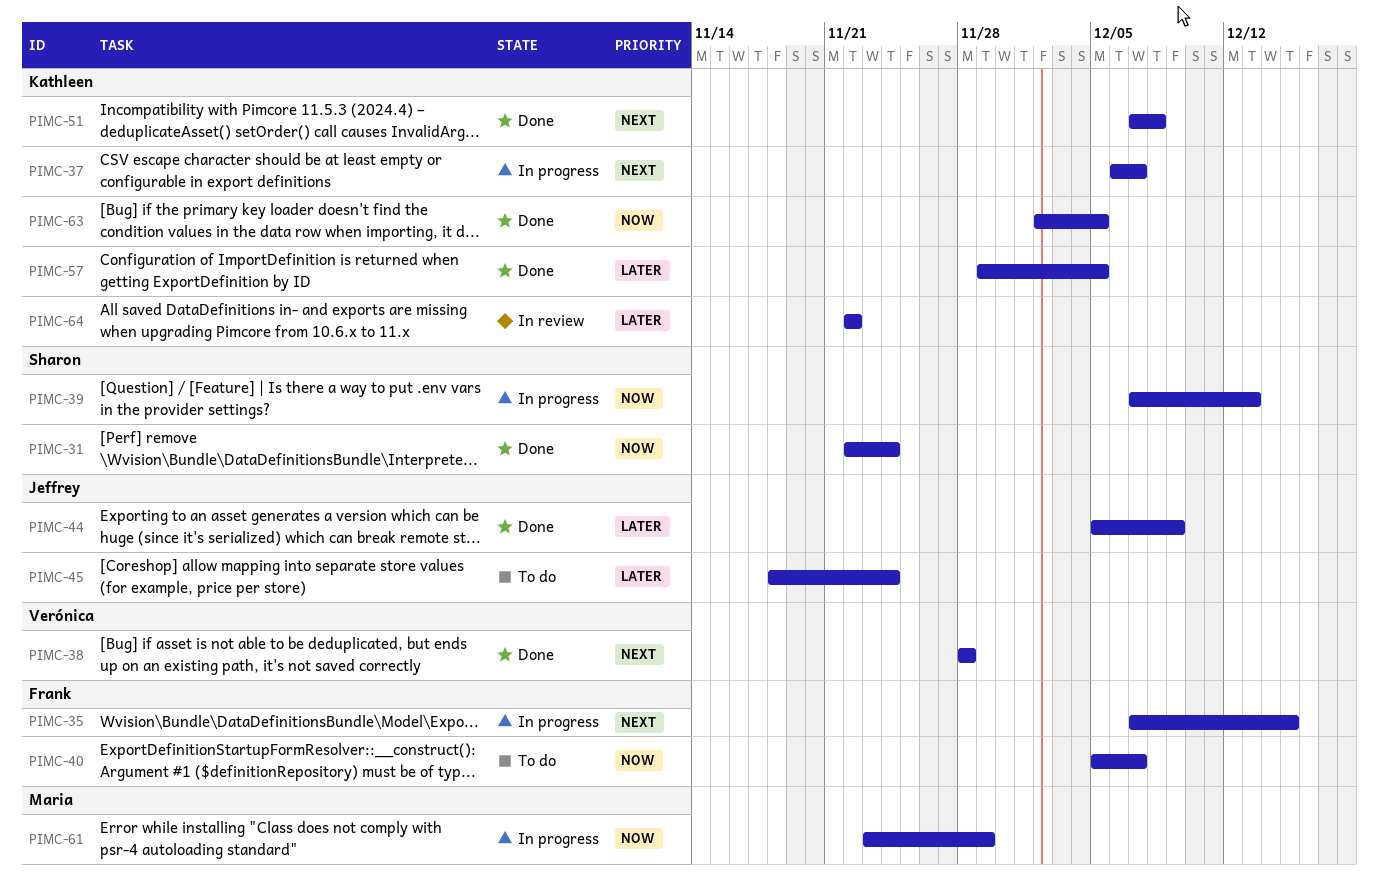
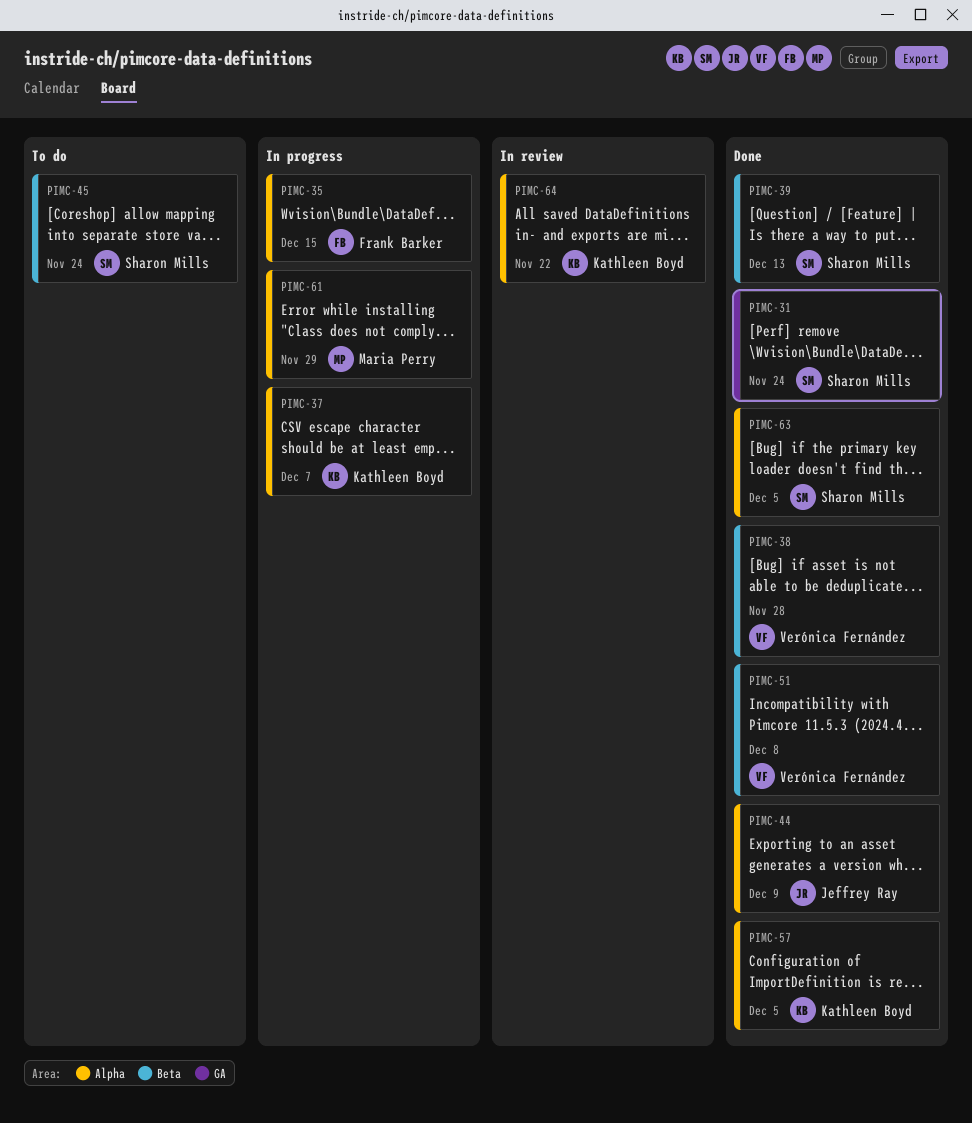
PIMC-39, status: In progress -> Done
PIMC-40: present -> none
PIMC-45, owner: Jeffrey Ray -> Sharon Mills
PIMC-51, owner: Kathleen Boyd -> Verónica Fernández
PIMC-63, owner: Kathleen Boyd -> Sharon Mills

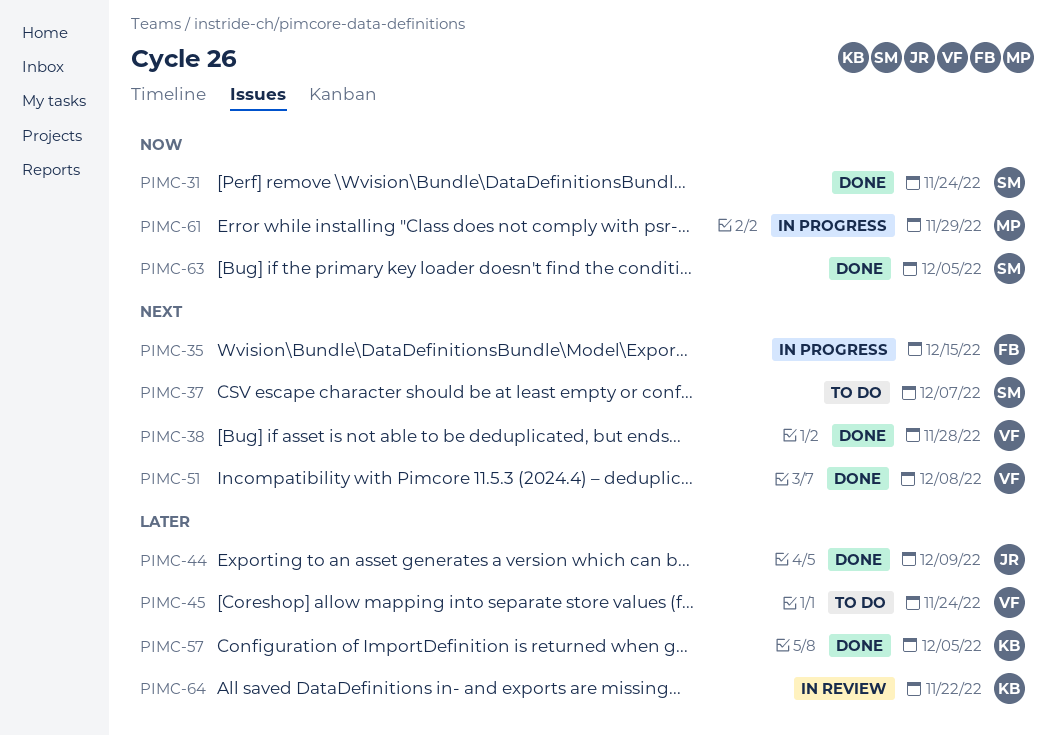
PIMC-37, status: In progress -> To do
PIMC-37, owner: Kathleen Boyd -> Sharon Mills
PIMC-39: present -> none
PIMC-45, owner: Sharon Mills -> Verónica Fernández

